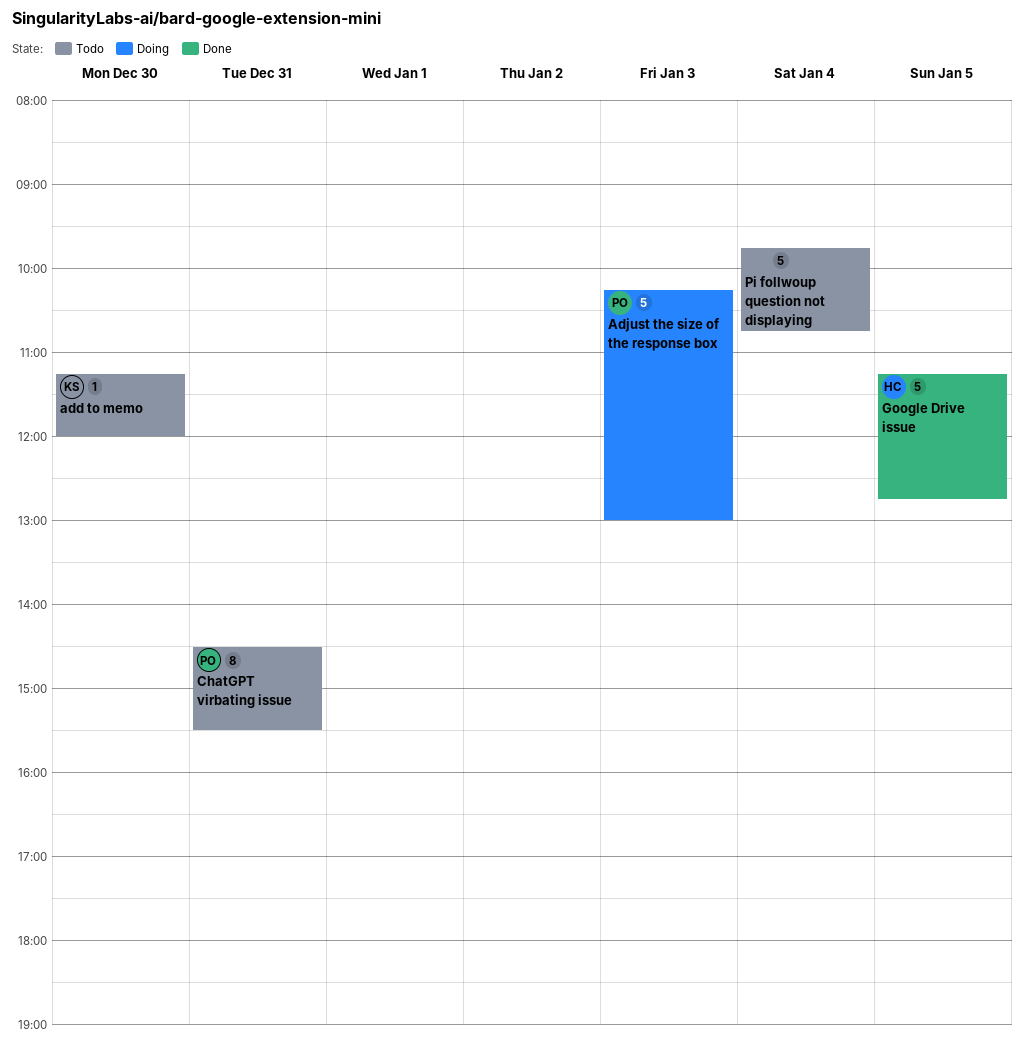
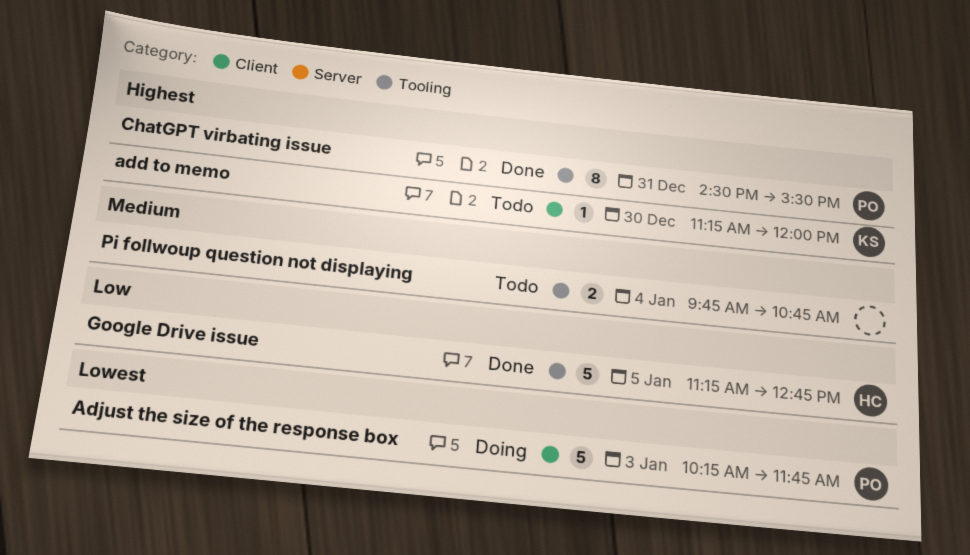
Adjust the size of the response box, ends: 13:00 -> 11:45
ChatGPT virbating issue, status: Todo -> Done
Pi follwoup question not displaying, estimate: 5 -> 2

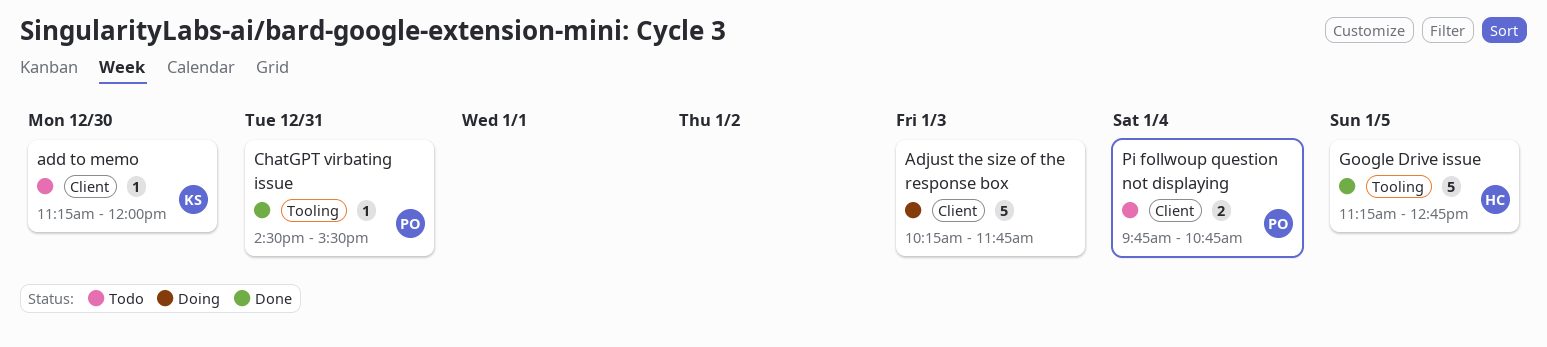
Adjust the size of the response box, owner: PO -> none
ChatGPT virbating issue, estimate: 8 -> 1
Pi follwoup question not displaying, owner: none -> PO
Pi follwoup question not displaying, label: Tooling -> Client

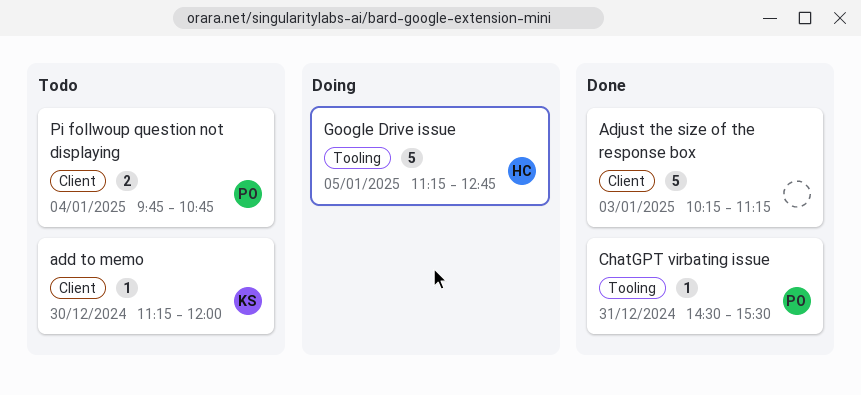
Adjust the size of the response box, status: Doing -> Done
Adjust the size of the response box, ends: 11:45 -> 11:15
Google Drive issue, status: Done -> Doing

